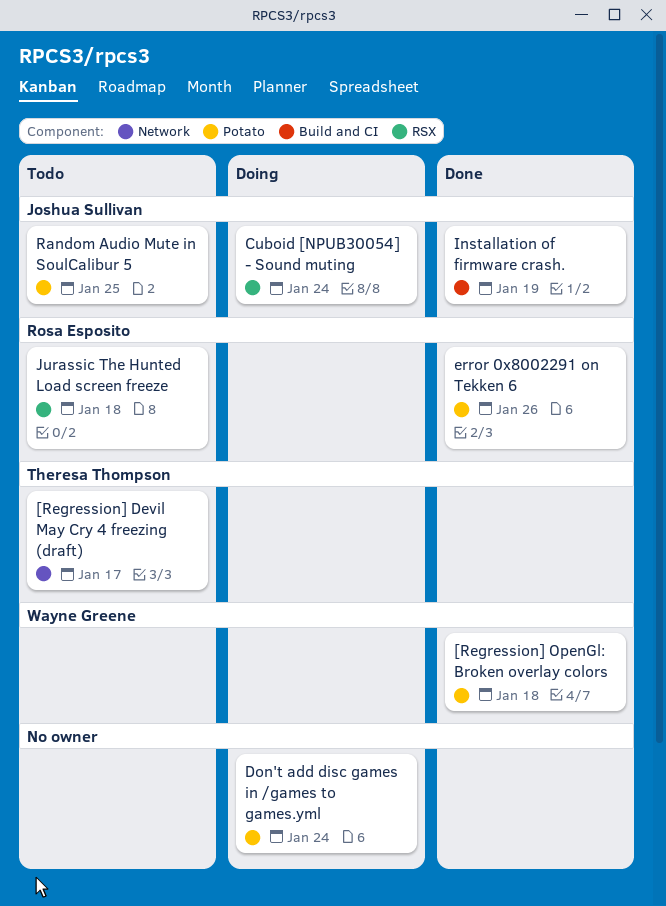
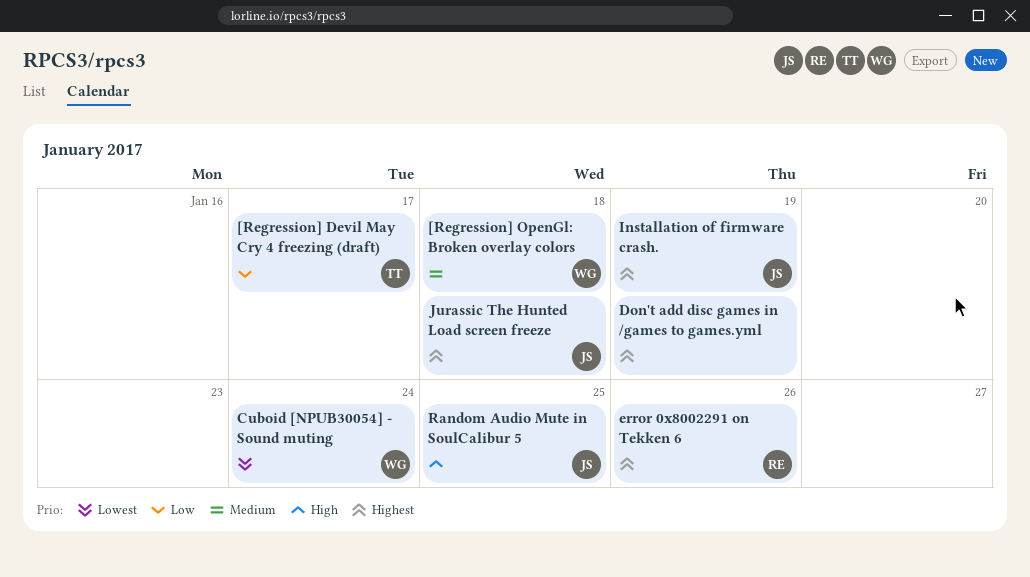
Cuboid [NPUB30054] - Sound muting, owner: Joshua Sullivan -> Wayne Greene
Don't add disc games in /games to games.yml, due: Jan 24 -> Jan 19
Jurassic The Hunted Load screen freeze, owner: Rosa Esposito -> Joshua Sullivan

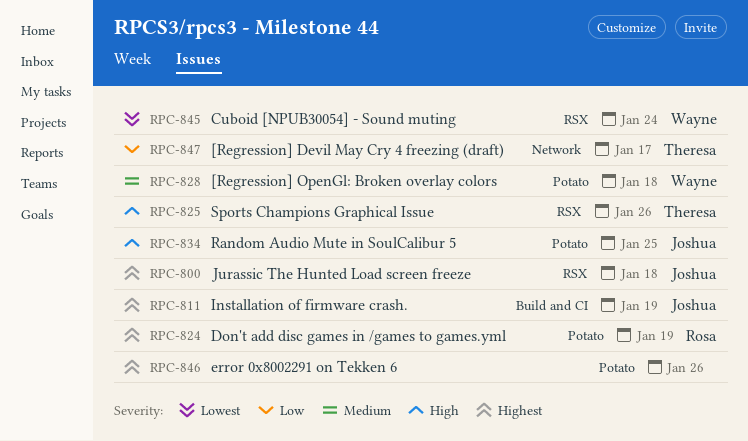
Don't add disc games in /games to games.yml, owner: none -> Rosa
error 0x8002291 on Tekken 6, owner: Rosa -> none
Sports Champions Graphical Issue: none -> present

